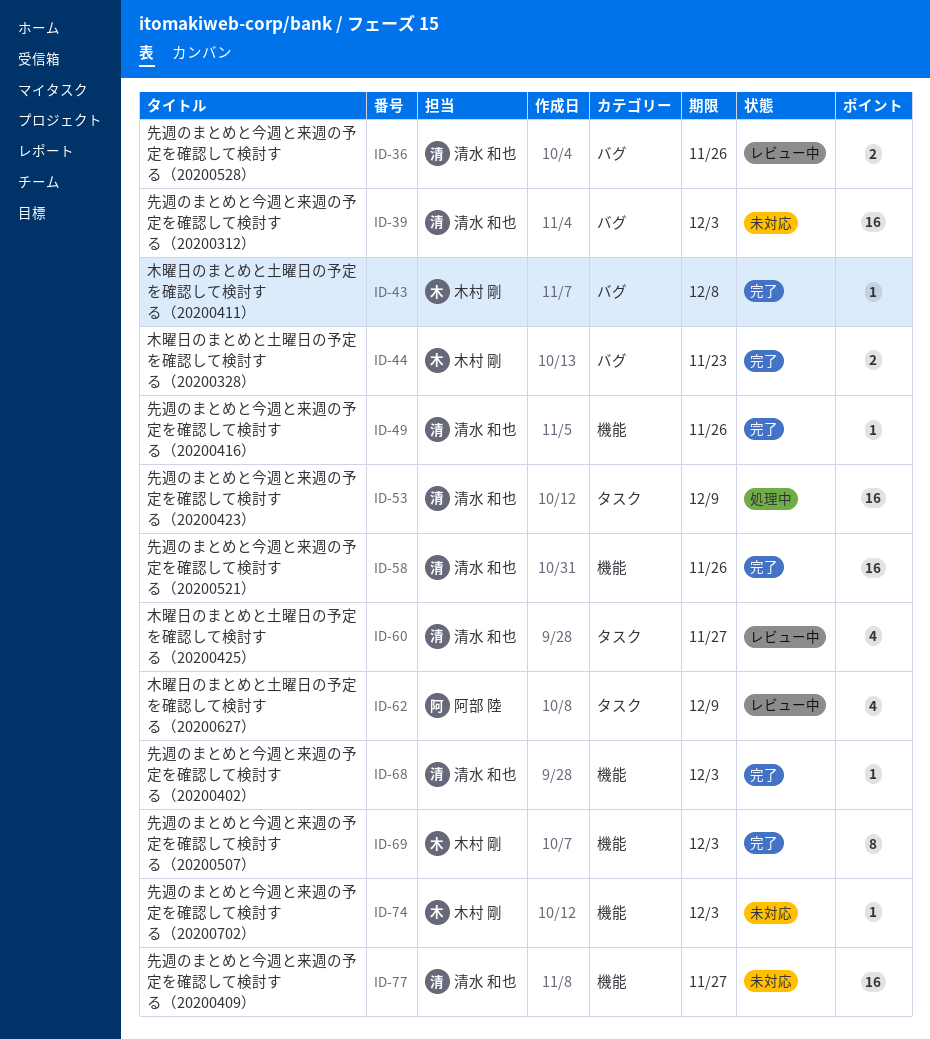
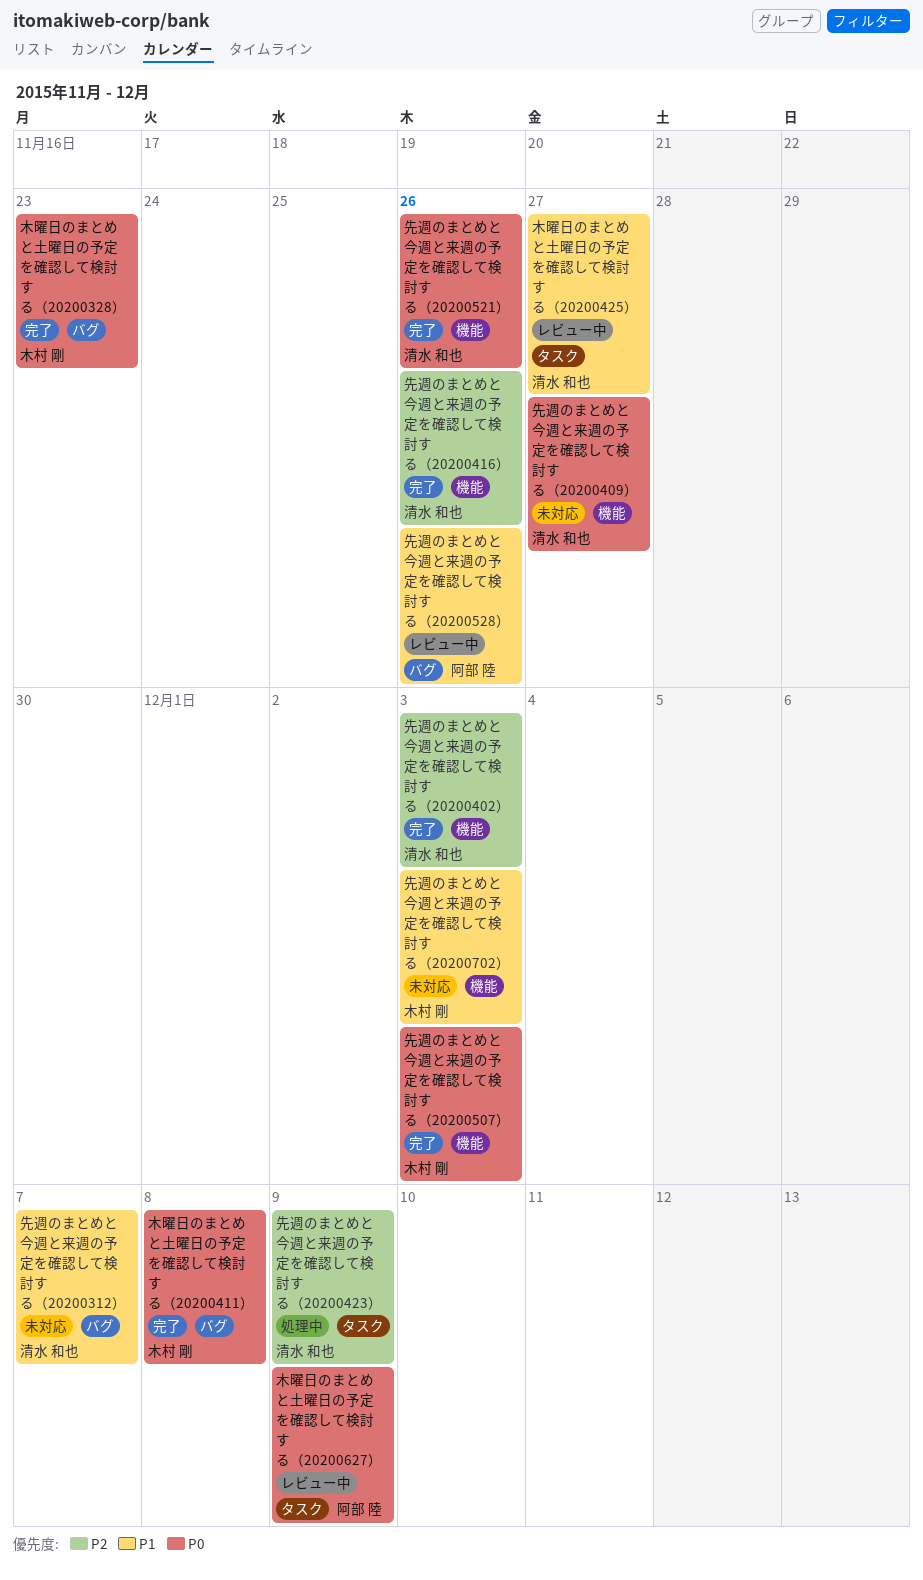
先週のまとめと今週と来週の予定を確認して検討する（20200312）, due: Dec 3 -> Dec 7
先週のまとめと今週と来週の予定を確認して検討する（20200528）, owner: 清水 和也 -> 阿部 陸

